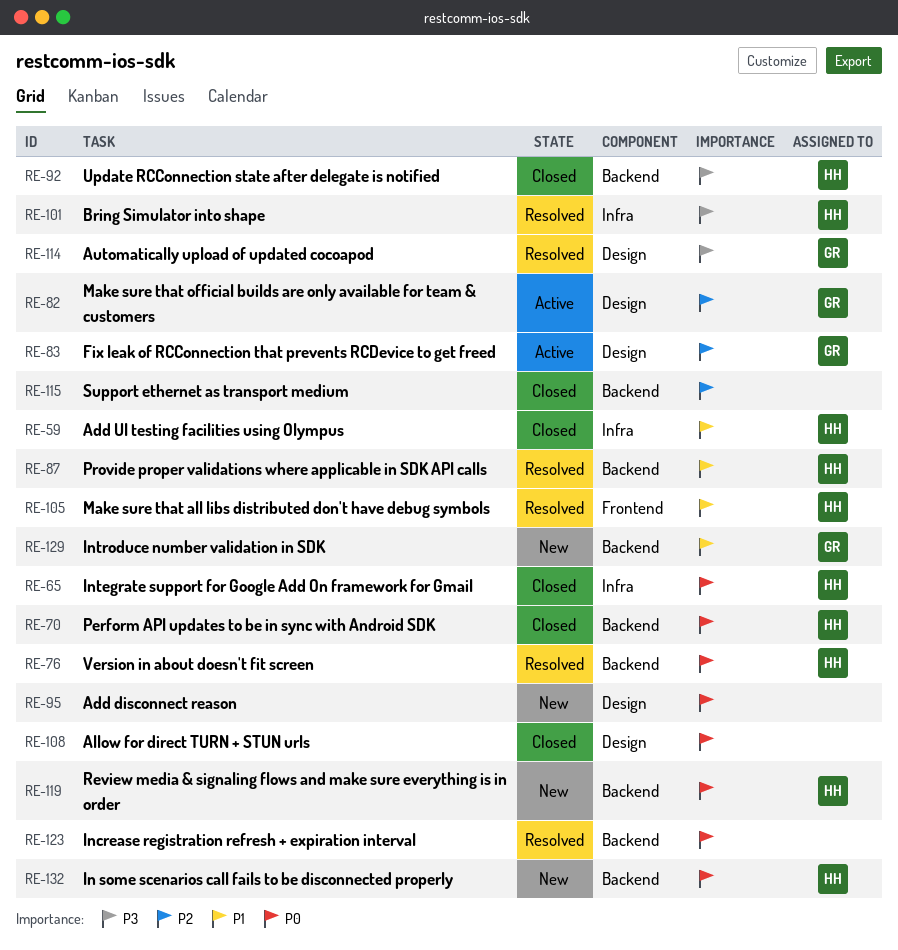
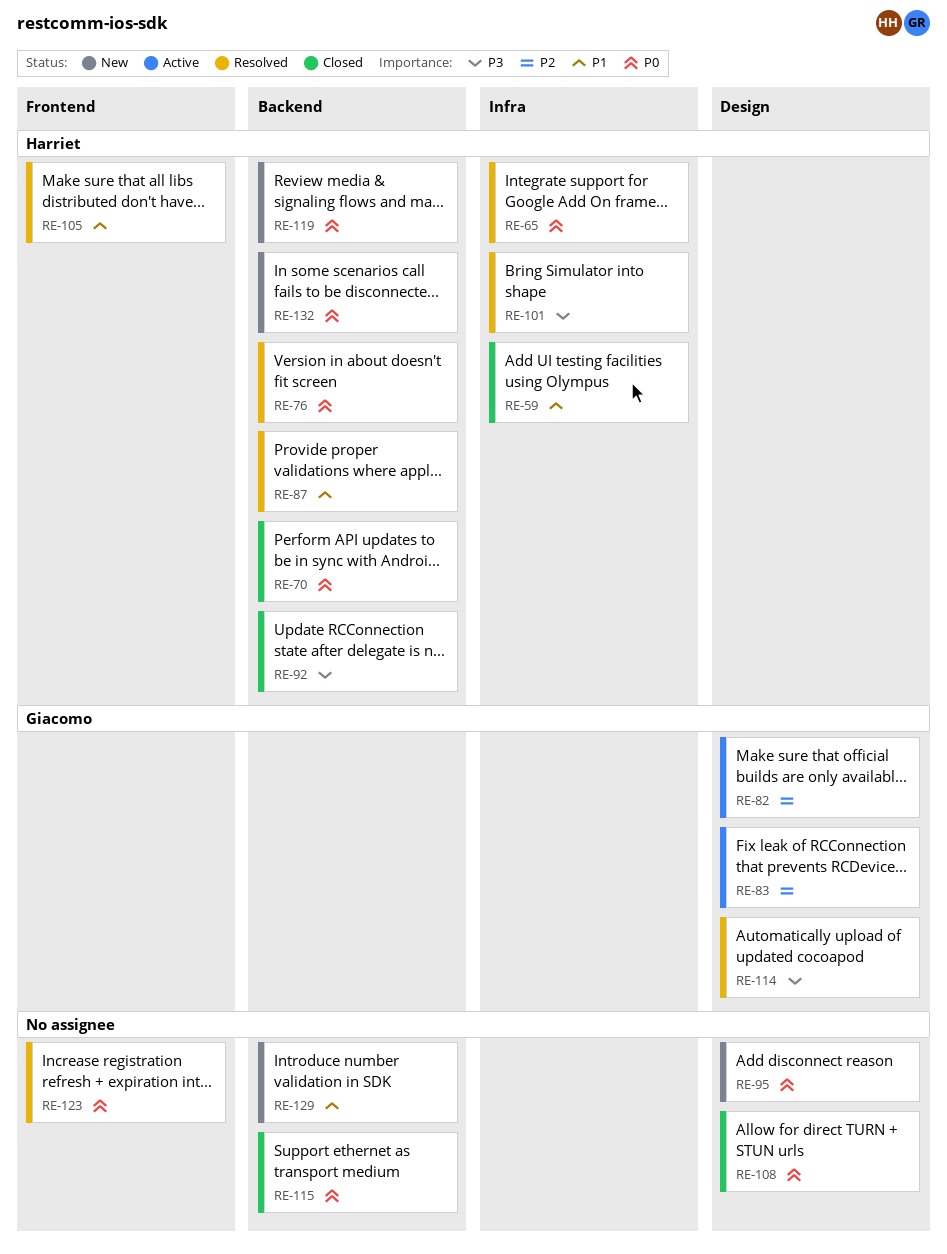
RE-65, status: Closed -> Resolved
RE-115, priority: P2 -> P0
RE-123, label: Backend -> Frontend
RE-129, owner: Giacomo -> none

